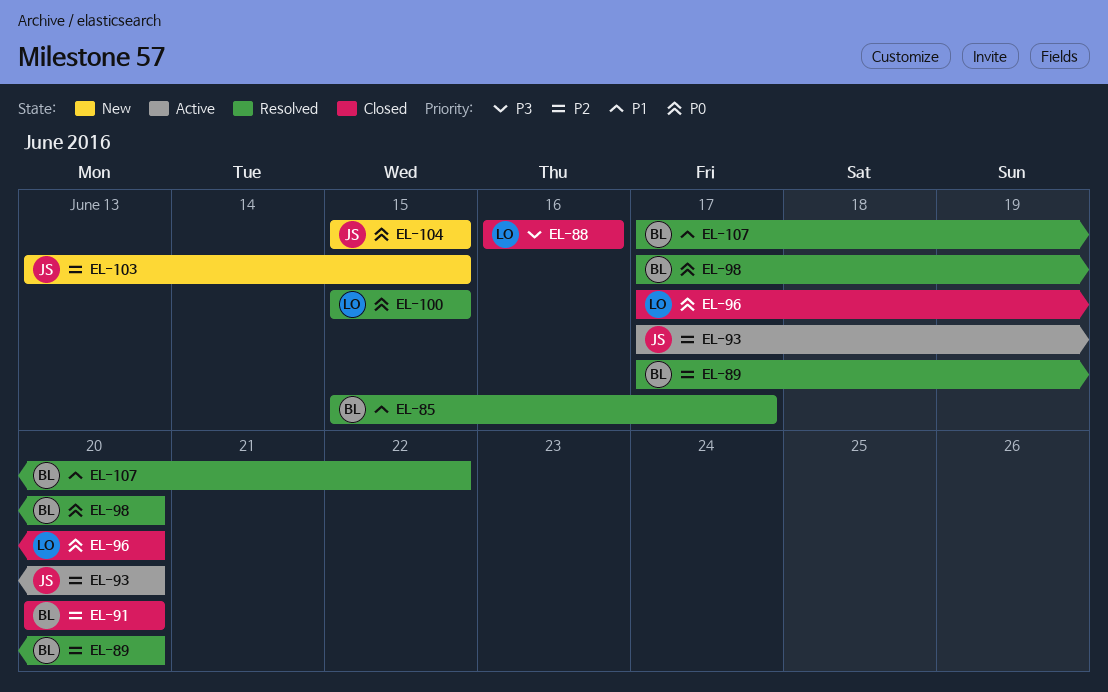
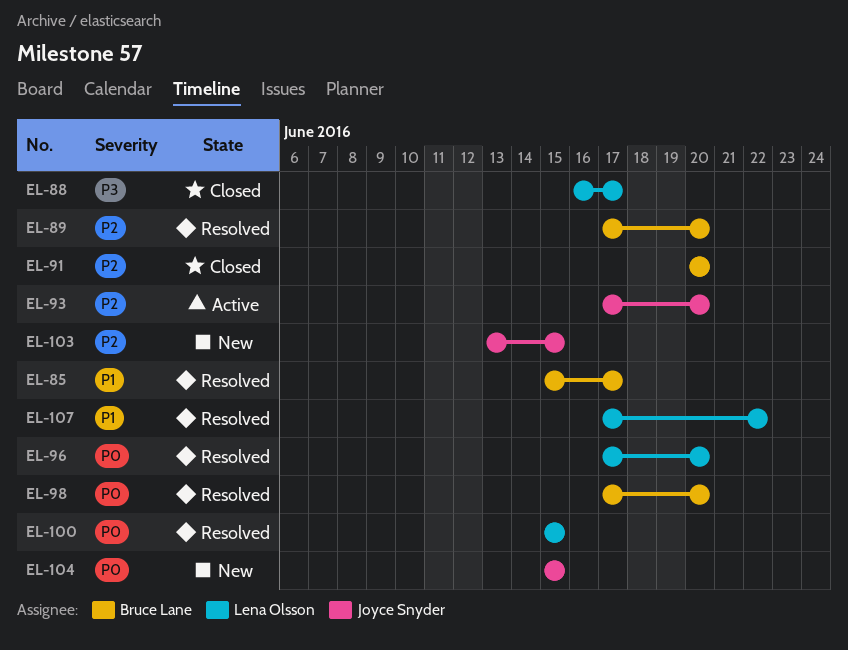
EL-88, due: Jun 16 -> Jun 17
EL-96, status: Closed -> Resolved
EL-107, owner: Bruce Lane -> Lena Olsson

